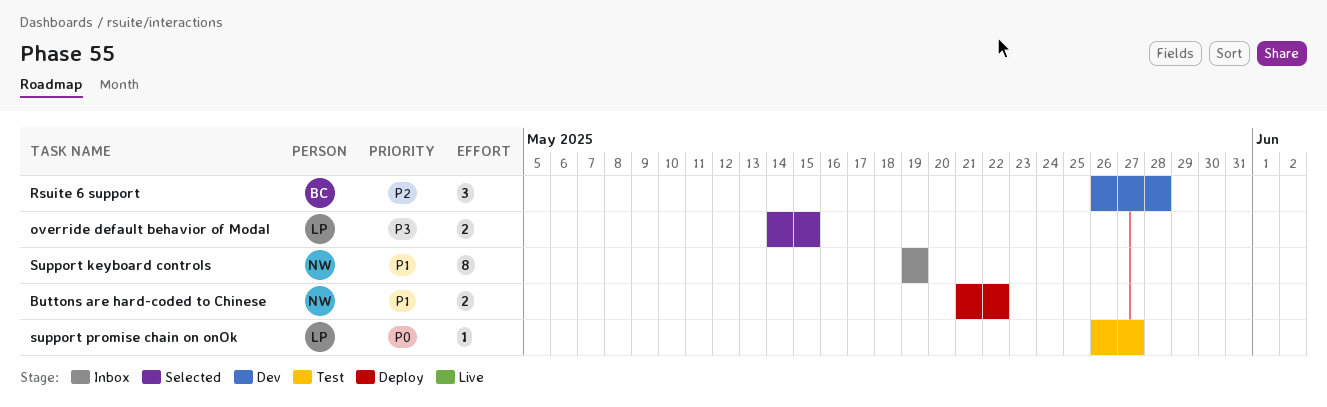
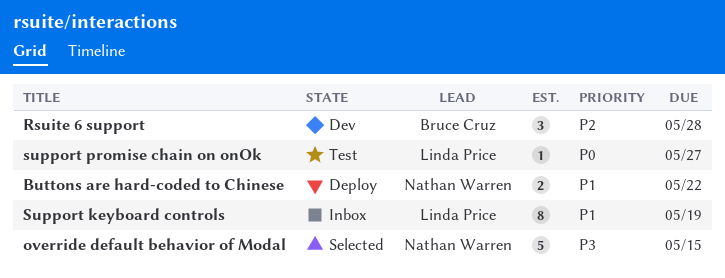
override default behavior of Modal, owner: Linda Price -> Nathan Warren
override default behavior of Modal, estimate: 2 -> 5
Support keyboard controls, owner: Nathan Warren -> Linda Price

